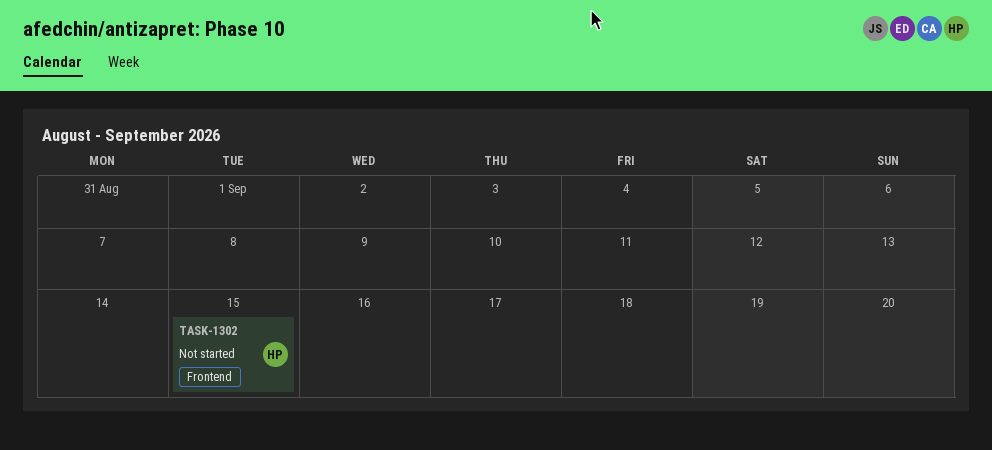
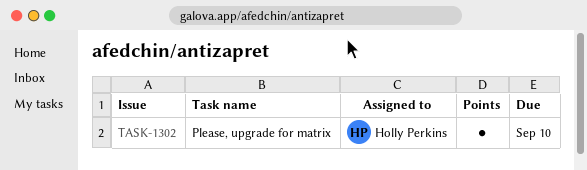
TASK-1302, due: Sep 15 -> Sep 10

